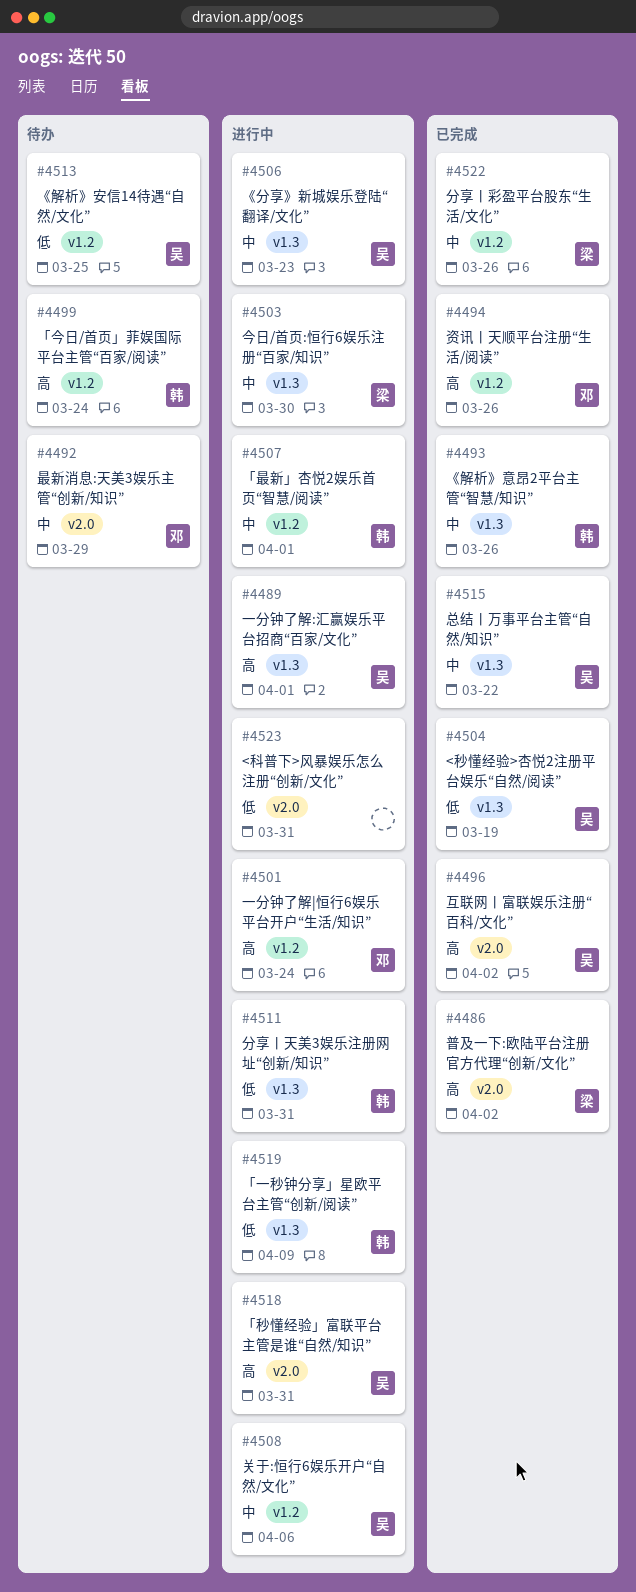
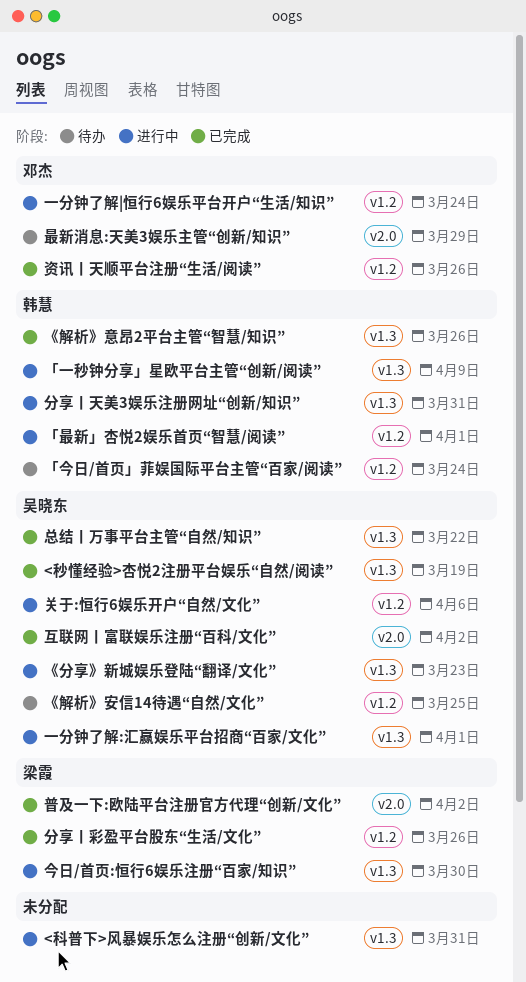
<科普下>风暴娱乐怎么注册“创新/文化”, label: v2.0 -> v1.3
「秒懂经验」富联平台主管是谁“自然/知识”: present -> none

